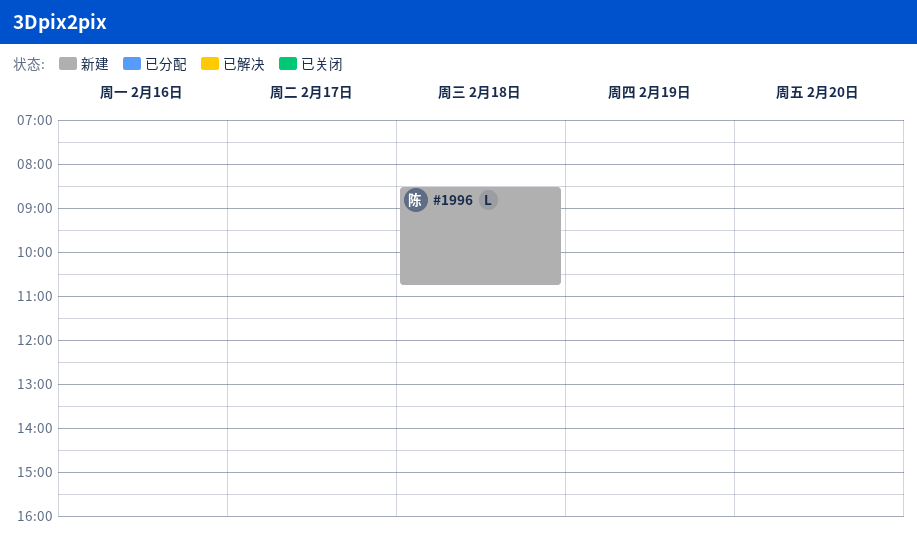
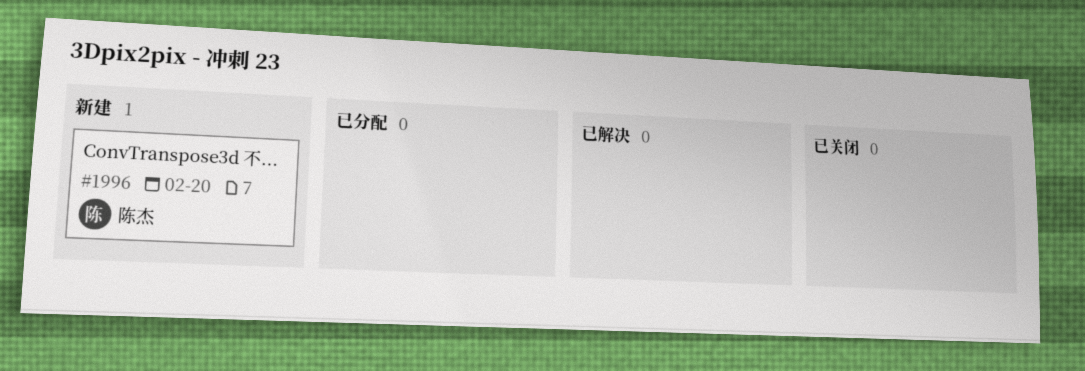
#1996, day: Feb 18 -> Feb 20

